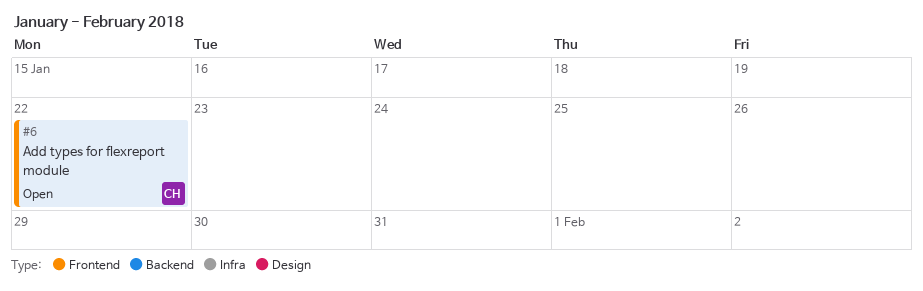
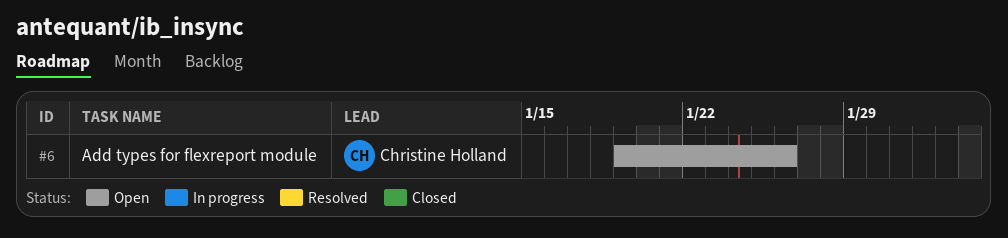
#6, due: Jan 22 -> Jan 26

